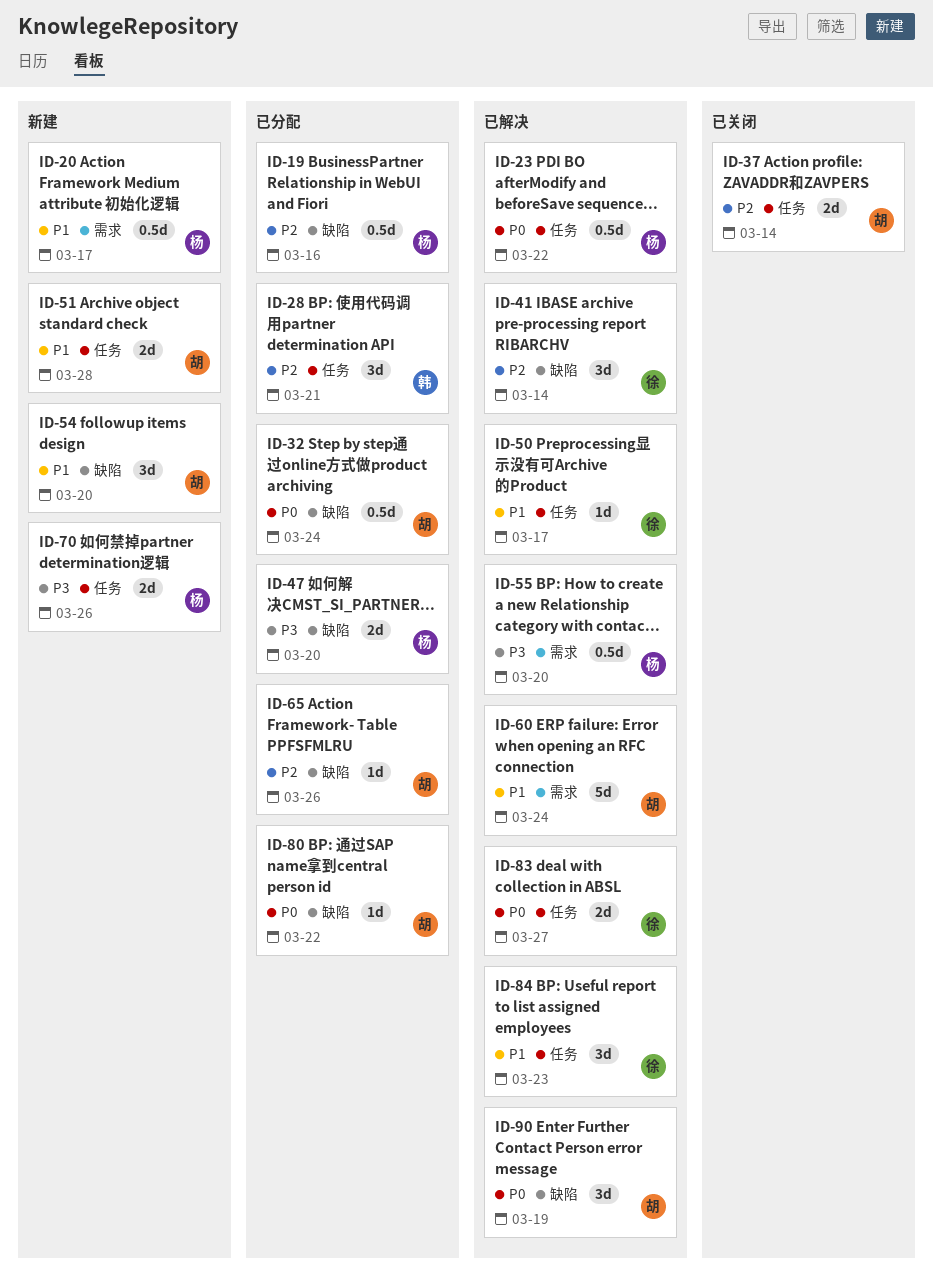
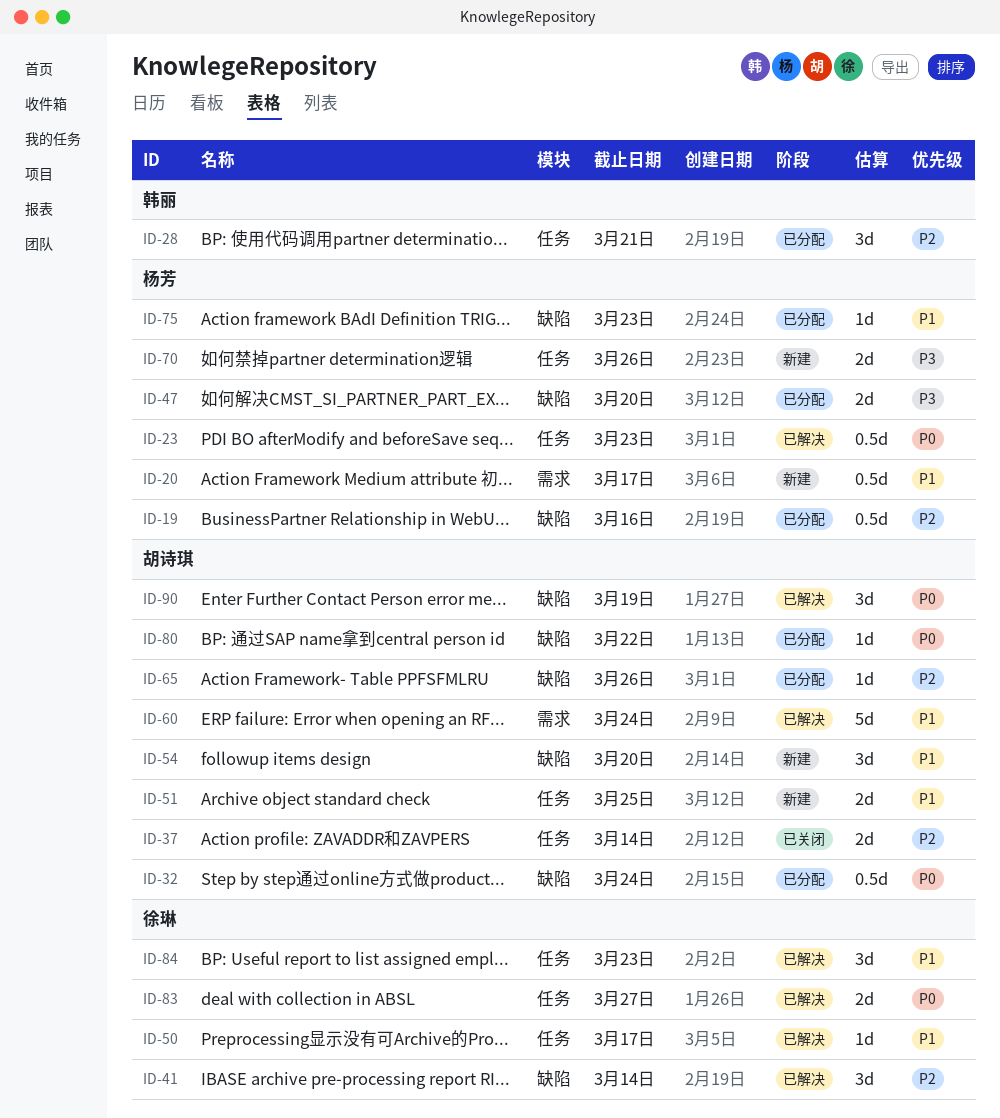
ID-23, due: Mar 22 -> Mar 23
ID-51, due: Mar 28 -> Mar 25
ID-55: present -> none
ID-75: none -> present

